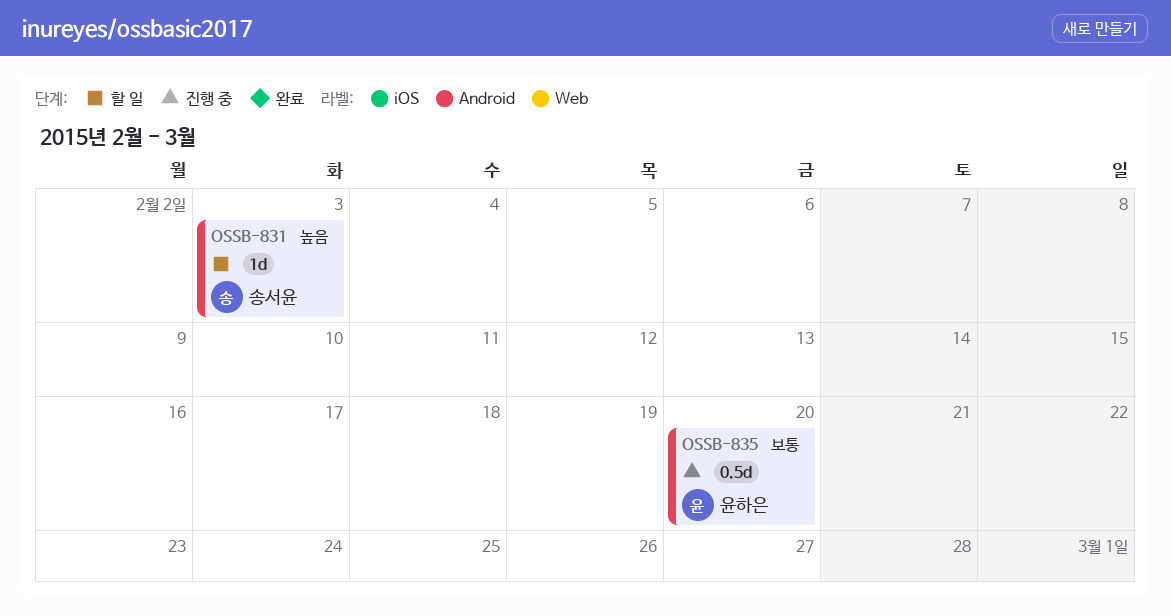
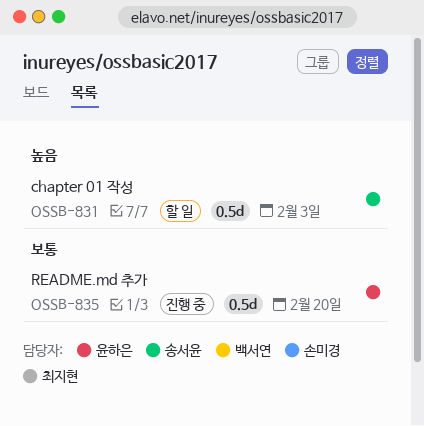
OSSB-831, estimate: 1d -> 0.5d

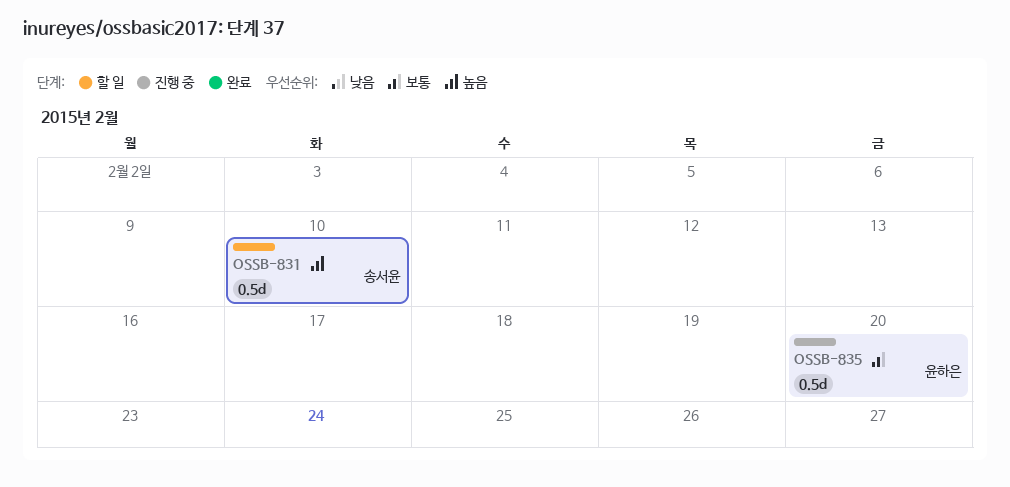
OSSB-831, due: Feb 3 -> Feb 10

